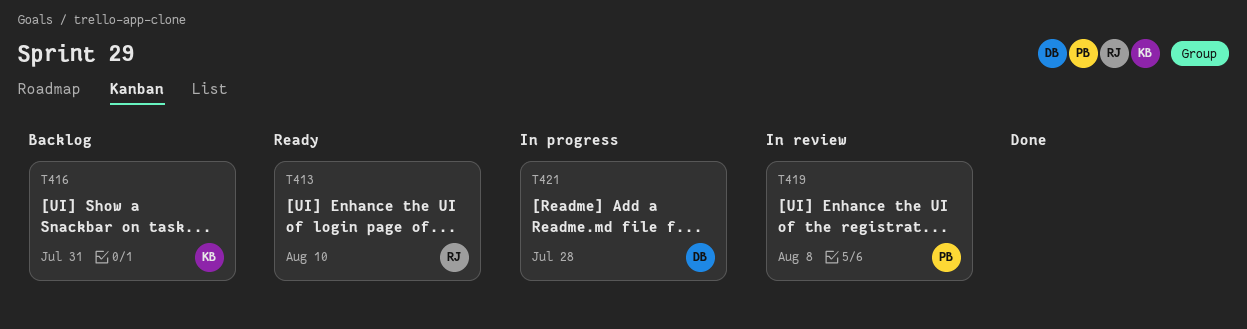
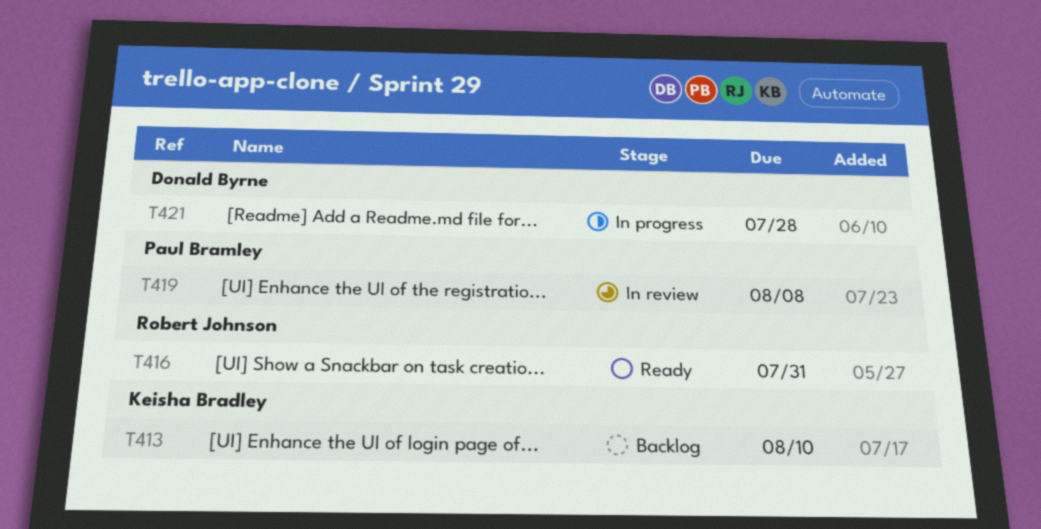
T413, status: Ready -> Backlog
T413, owner: Robert Johnson -> Keisha Bradley
T416, status: Backlog -> Ready
T416, owner: Keisha Bradley -> Robert Johnson

